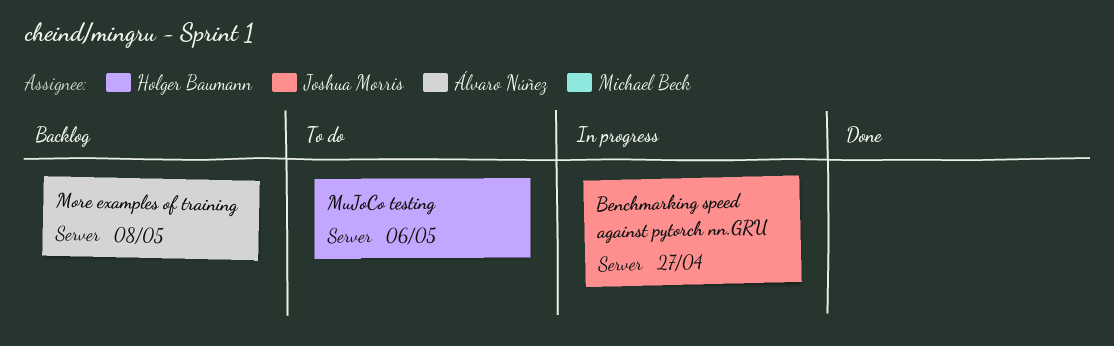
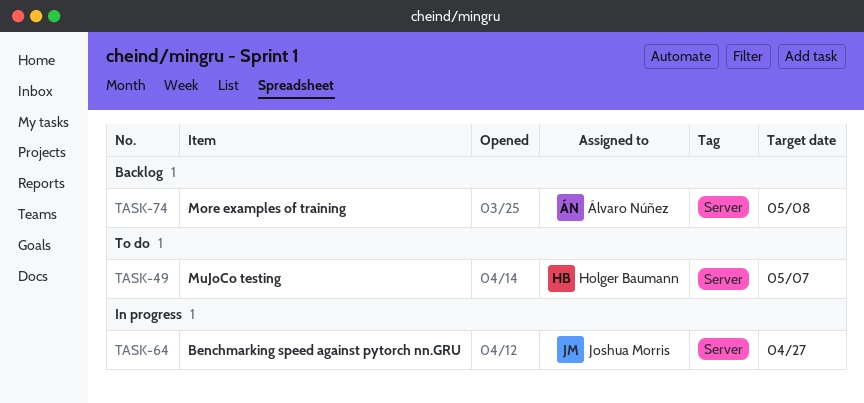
MuJoCo testing, due: May 6 -> May 7

